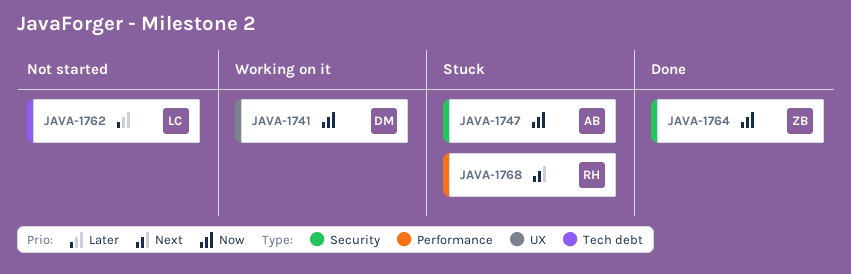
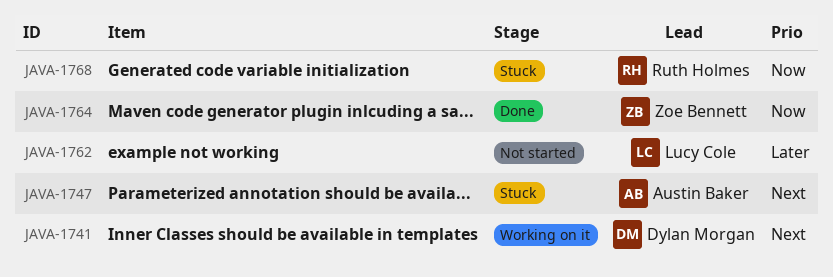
JAVA-1741, priority: Now -> Next
JAVA-1747, priority: Now -> Next
JAVA-1768, priority: Next -> Now

